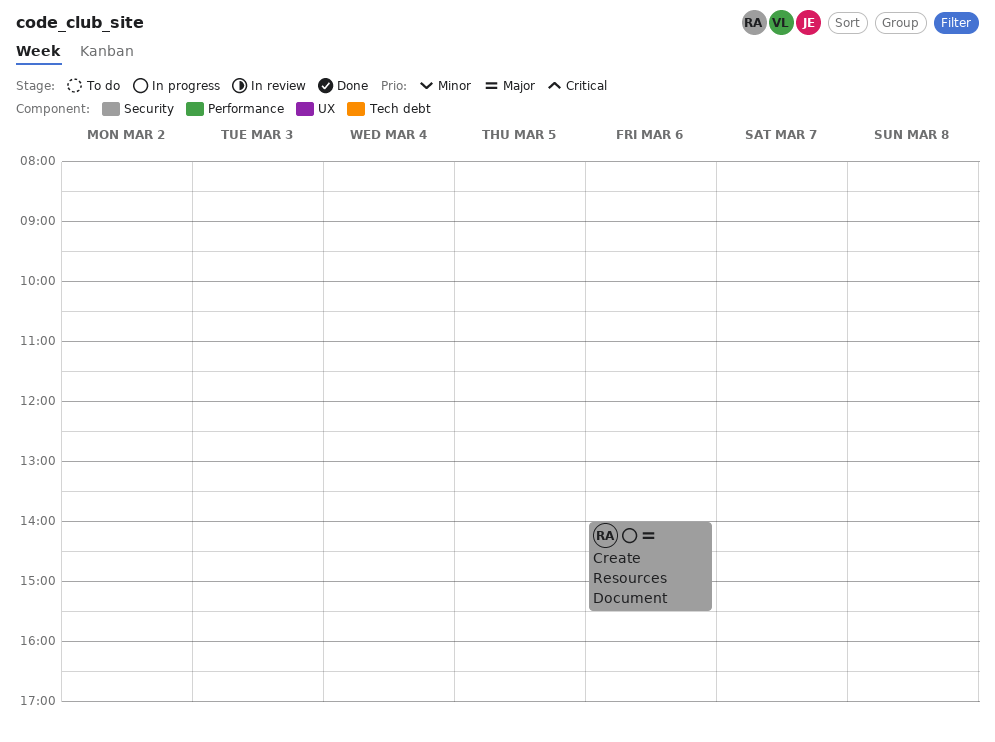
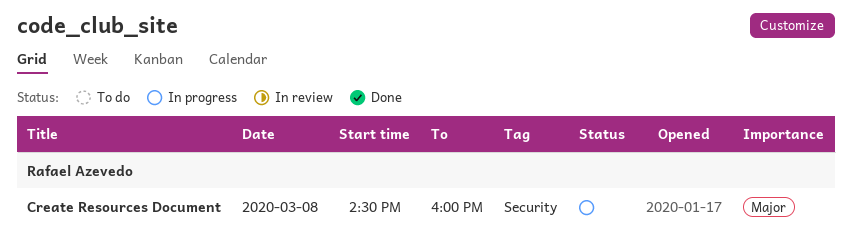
Create Resources Document, day: Mar 6 -> Mar 8
Create Resources Document, begins: 14:00 -> 14:30
Create Resources Document, ends: 15:30 -> 16:00

